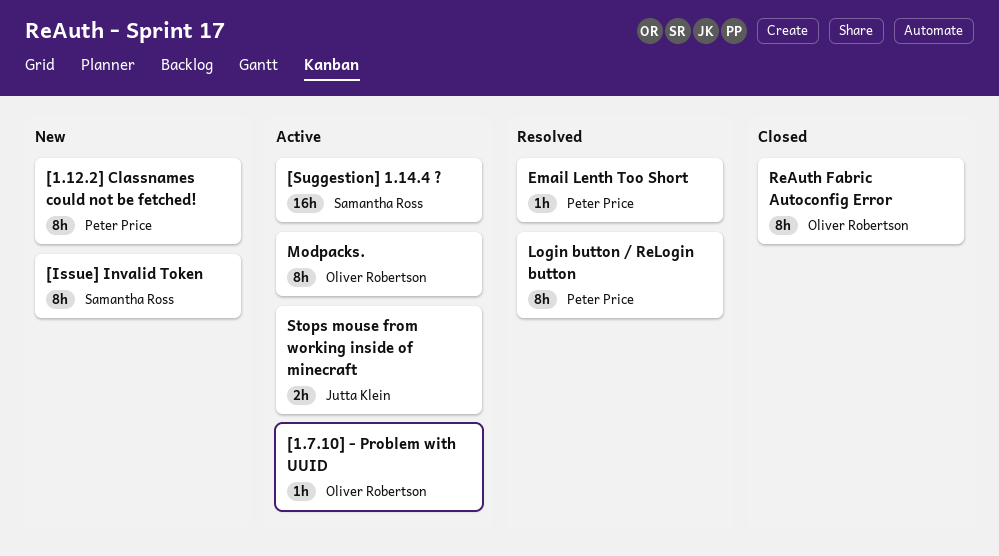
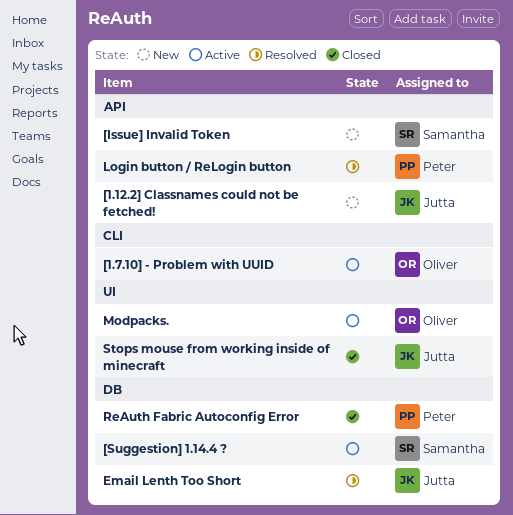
[1.12.2] Classnames could not be fetched!, owner: Peter Price -> Jutta Klein
Email Lenth Too Short, owner: Peter Price -> Jutta Klein
ReAuth Fabric Autoconfig Error, owner: Oliver Robertson -> Peter Price
Stops mouse from working inside of minecraft, status: Active -> Closed

